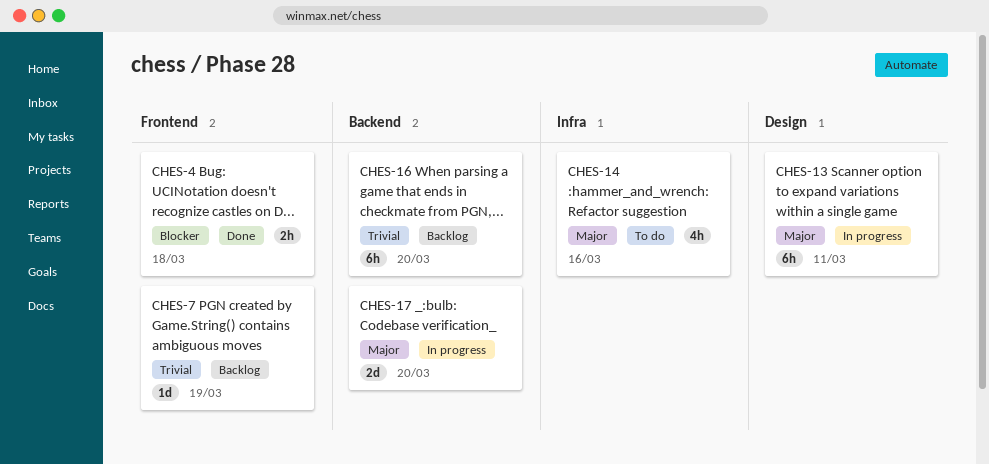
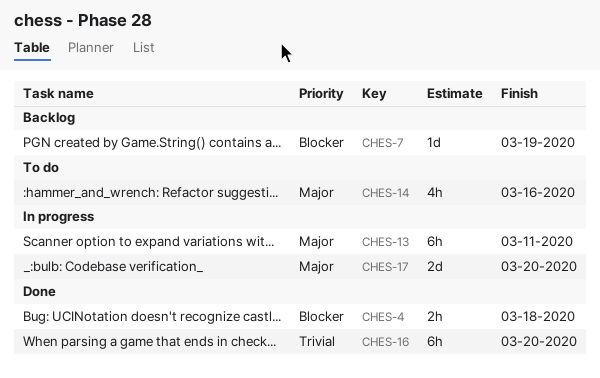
CHES-7, priority: Trivial -> Blocker
CHES-16, status: Backlog -> Done

